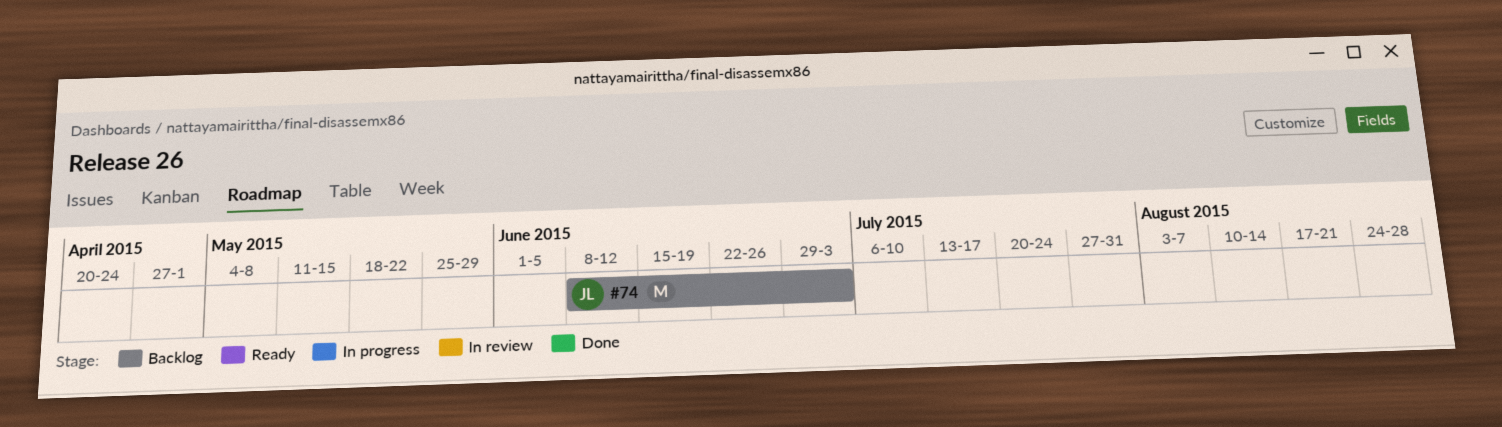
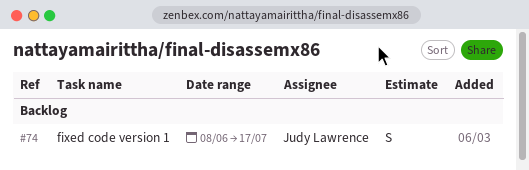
#74, estimate: M -> S
#74, due: Jul 3 -> Jul 17

